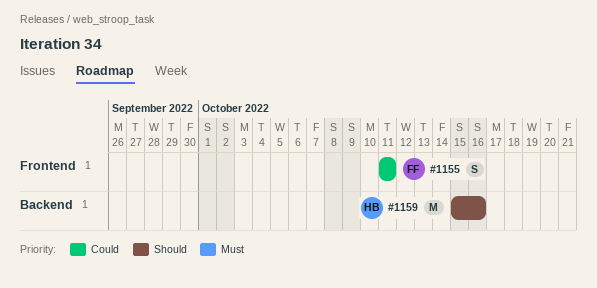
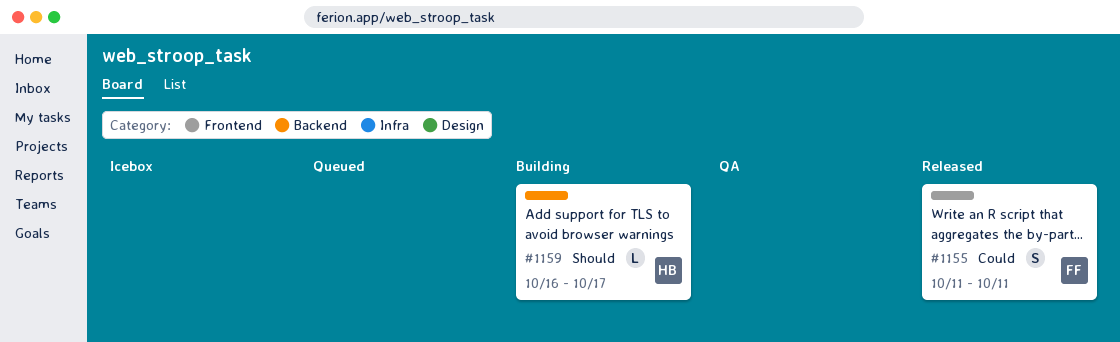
#1159, estimate: M -> L
#1159, start: Oct 15 -> Oct 16
#1159, due: Oct 16 -> Oct 17

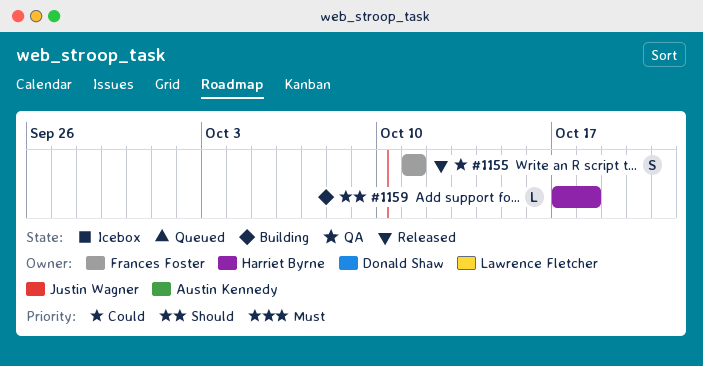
#1159, start: Oct 16 -> Oct 17
#1159, due: Oct 17 -> Oct 18

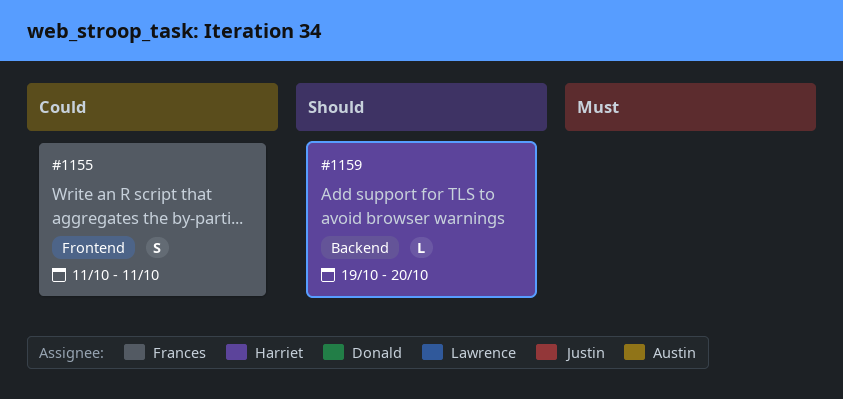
#1159, start: Oct 17 -> Oct 19
#1159, due: Oct 18 -> Oct 20

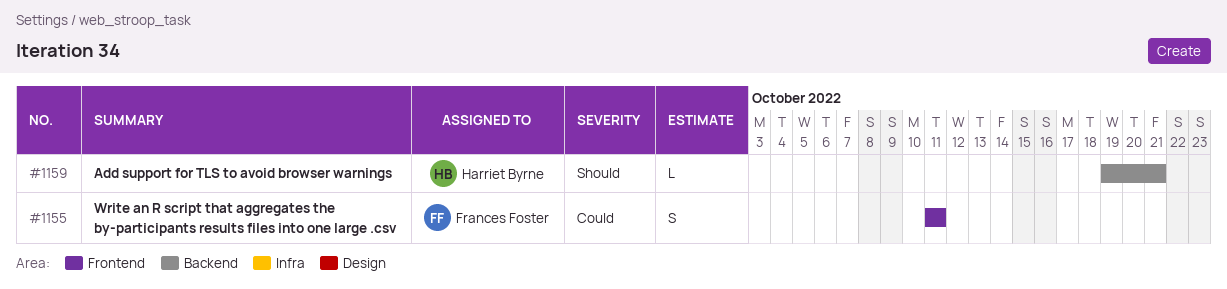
#1159, due: Oct 20 -> Oct 21

